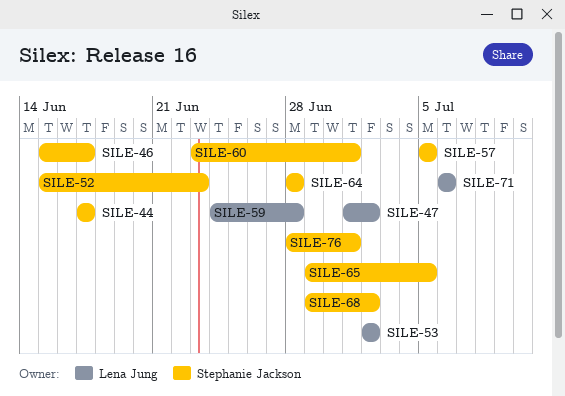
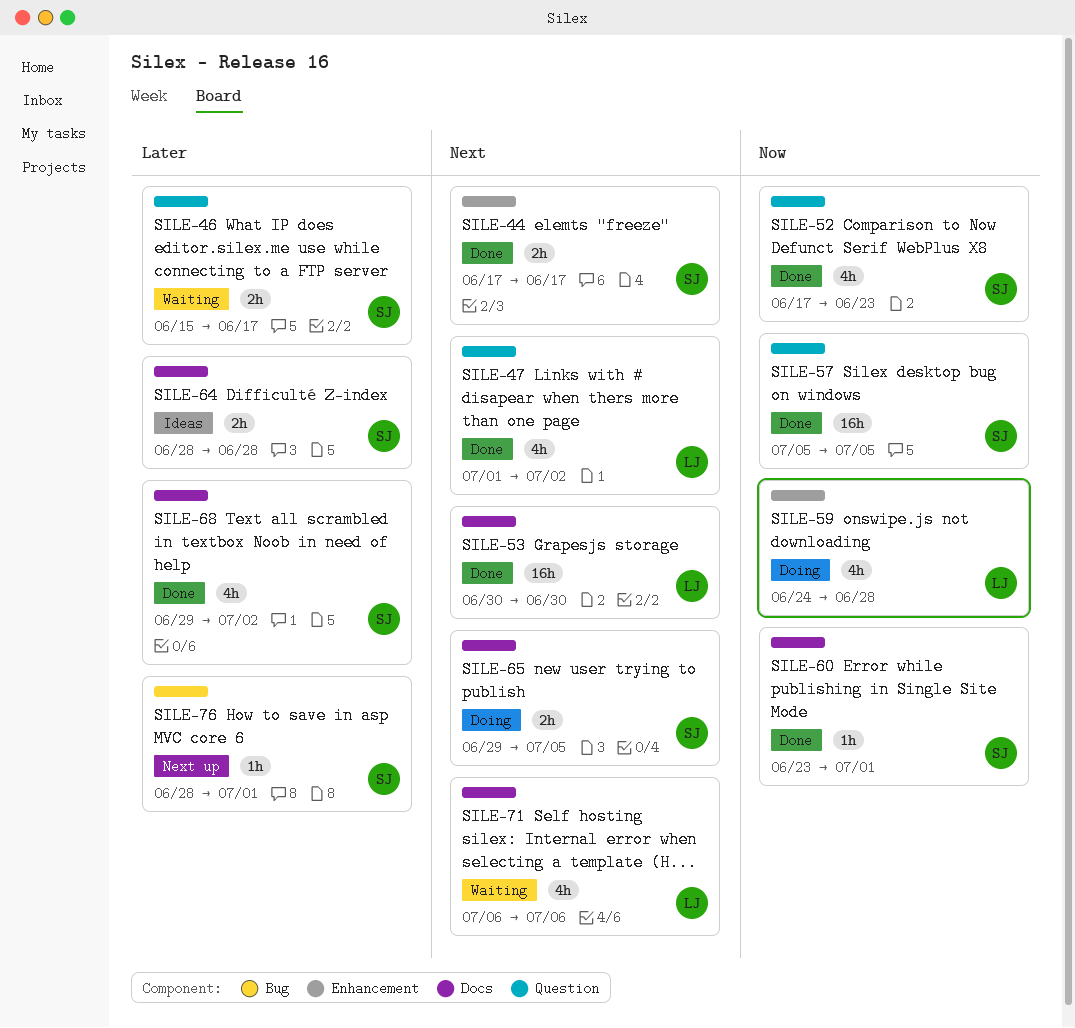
SILE-52, start: Jun 15 -> Jun 17
SILE-53, start: Jul 2 -> Jun 30
SILE-53, due: Jul 2 -> Jun 30

